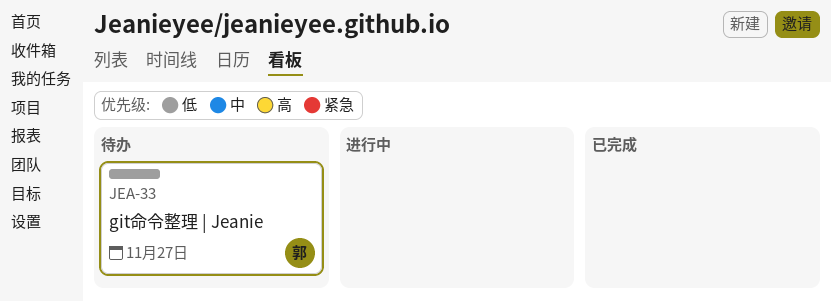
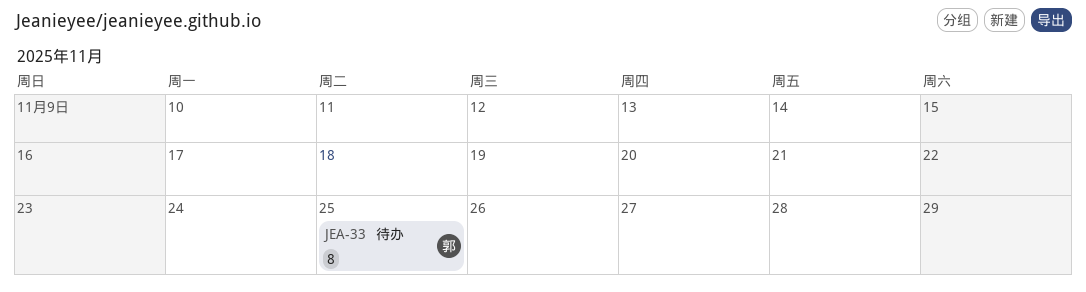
JEA-33, due: Nov 27 -> Nov 25

